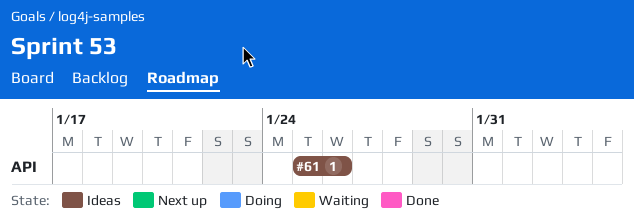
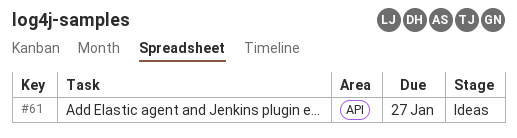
#61, due: Jan 26 -> Jan 27

